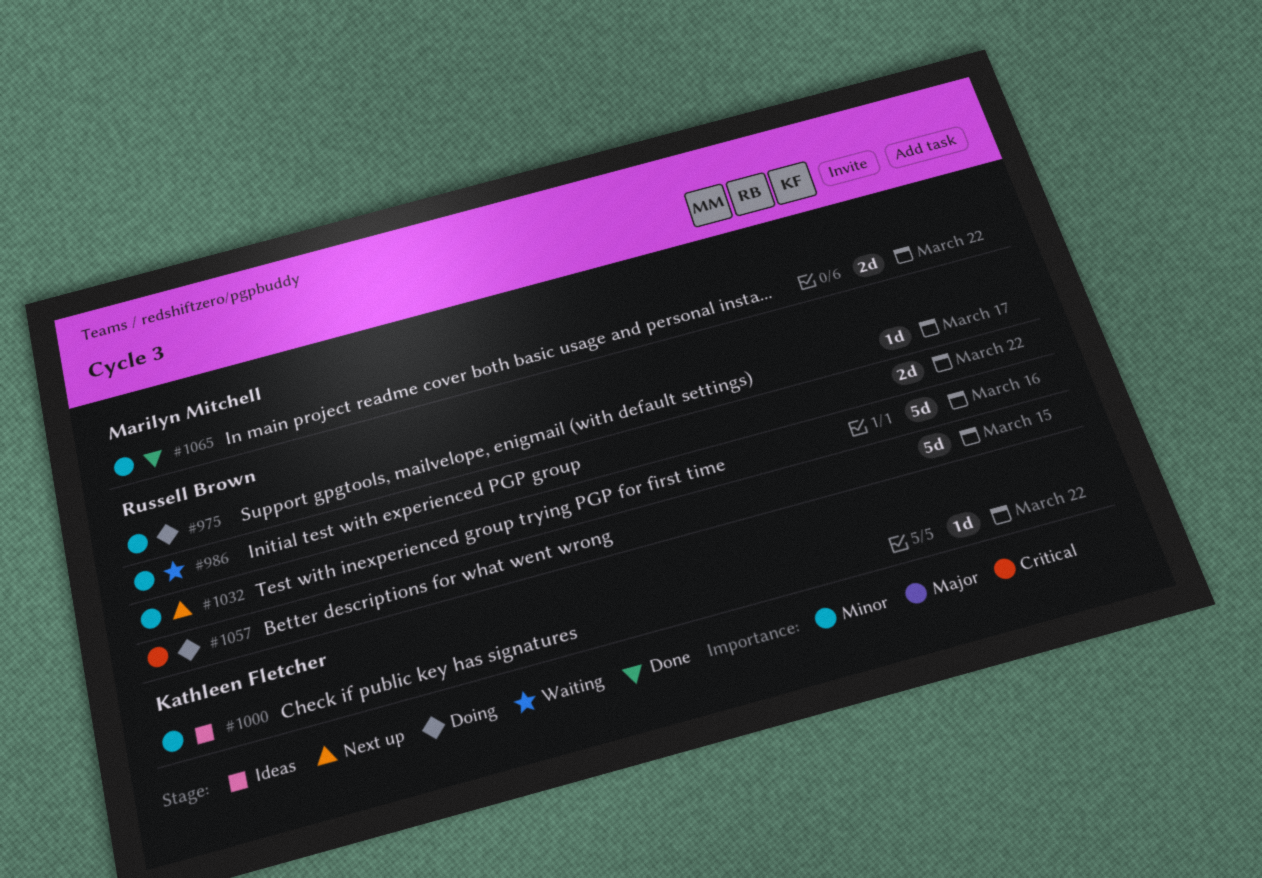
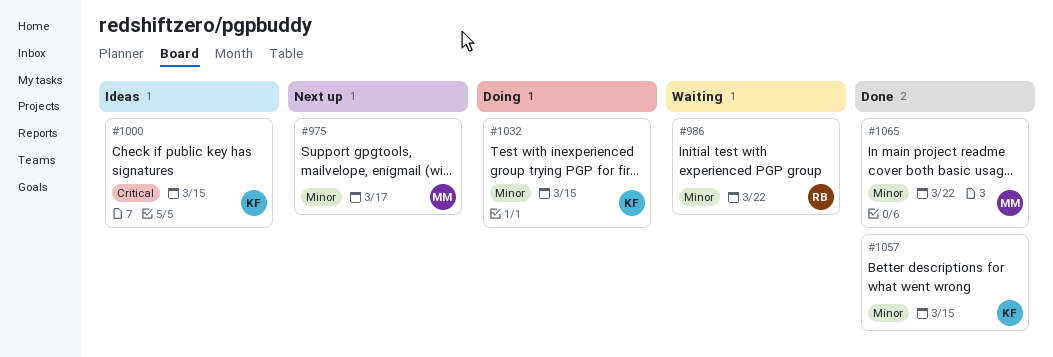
#975, status: Doing -> Next up
#975, owner: Russell Brown -> Marilyn Mitchell
#1000, priority: Minor -> Critical
#1000, due: Mar 22 -> Mar 15
#1032, status: Next up -> Doing
#1032, owner: Russell Brown -> Kathleen Fletcher
#1032, due: Mar 16 -> Mar 15
#1057, status: Doing -> Done
#1057, owner: Russell Brown -> Kathleen Fletcher
#1057, priority: Critical -> Minor

